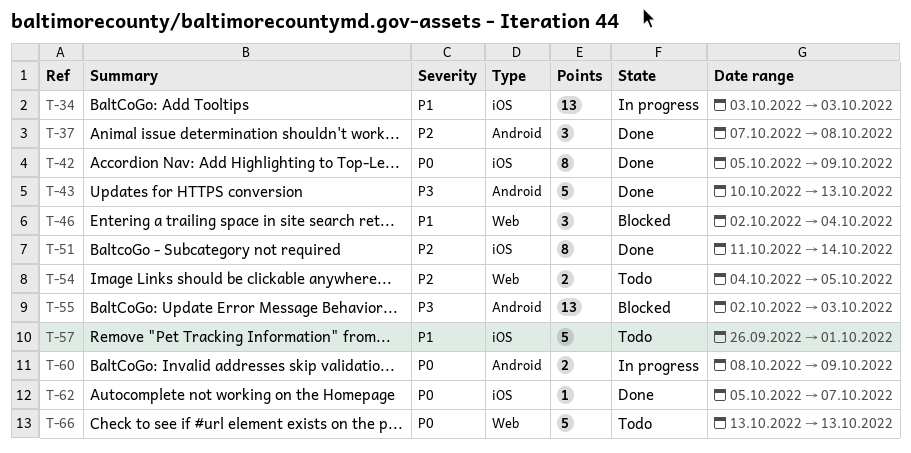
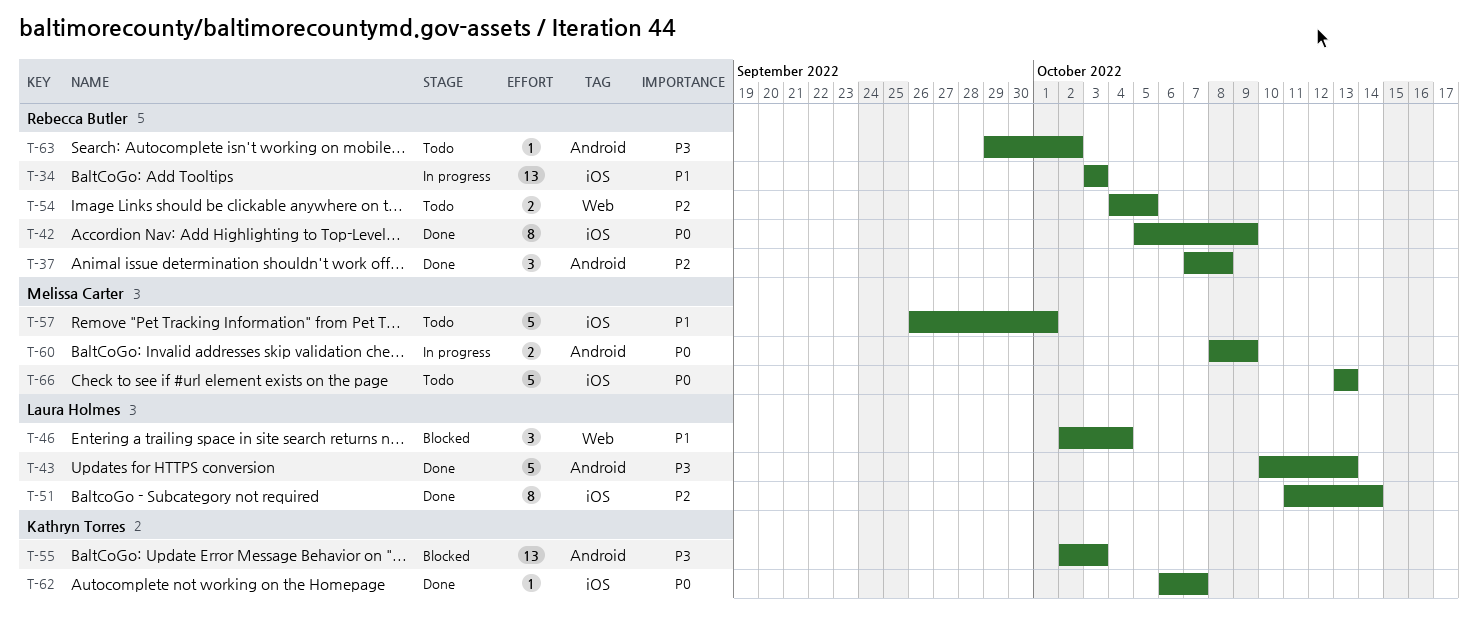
T-62, start: Oct 5 -> Oct 6
T-63: none -> present
T-66, label: Web -> iOS

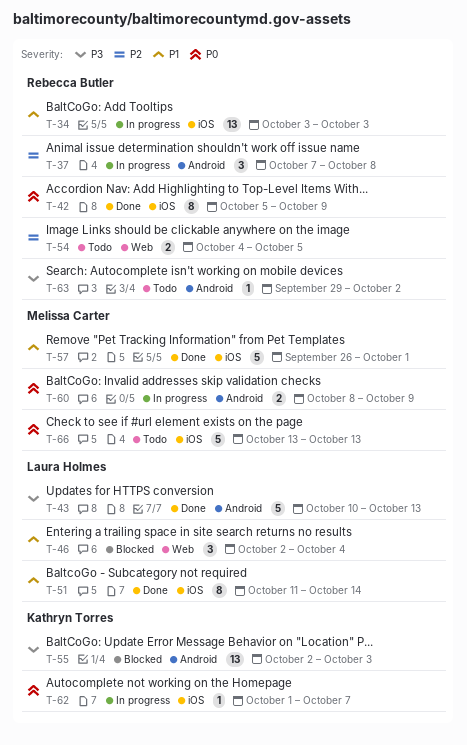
T-37, status: Done -> In progress
T-51, priority: P2 -> P1
T-57, status: Todo -> Done
T-62, status: Done -> In progress
T-62, start: Oct 6 -> Oct 1

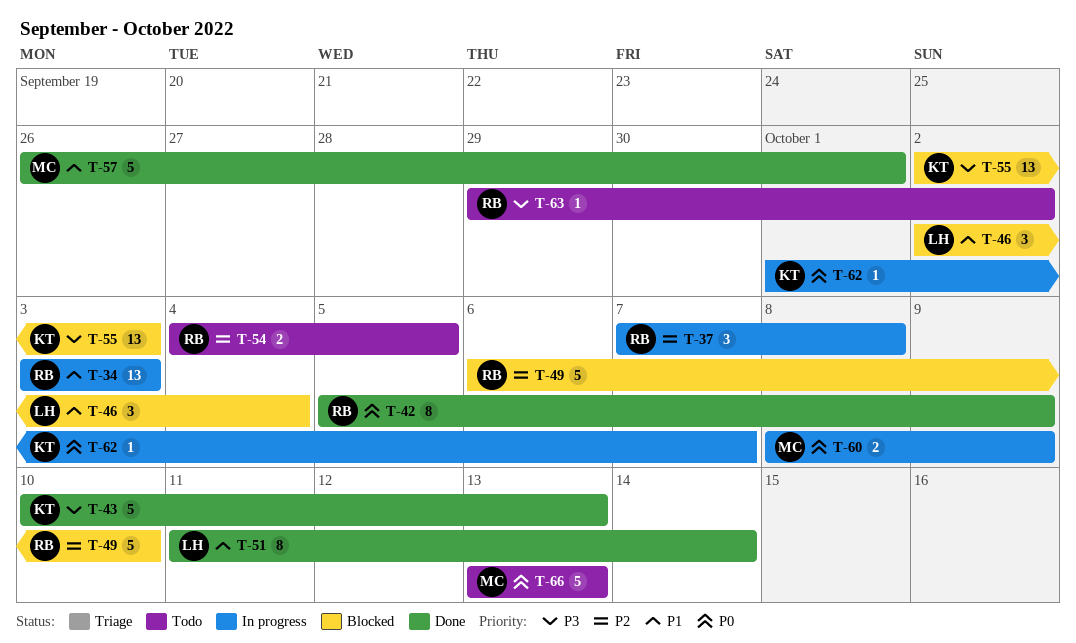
T-43, owner: Laura Holmes -> Kathryn Torres
T-49: none -> present

